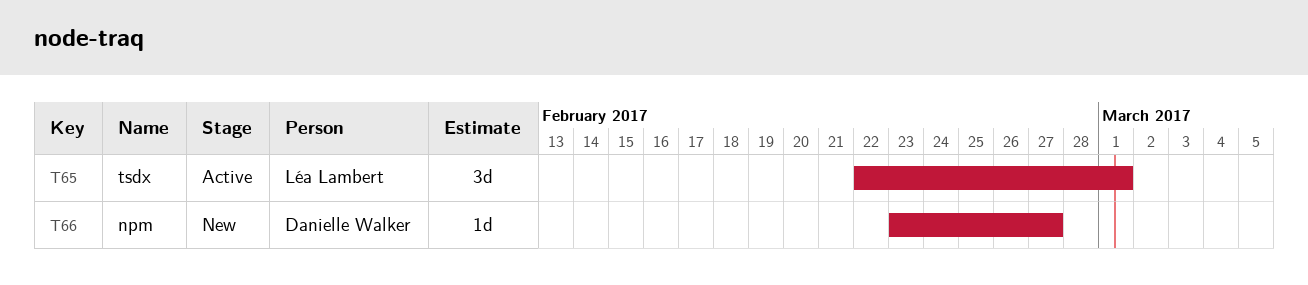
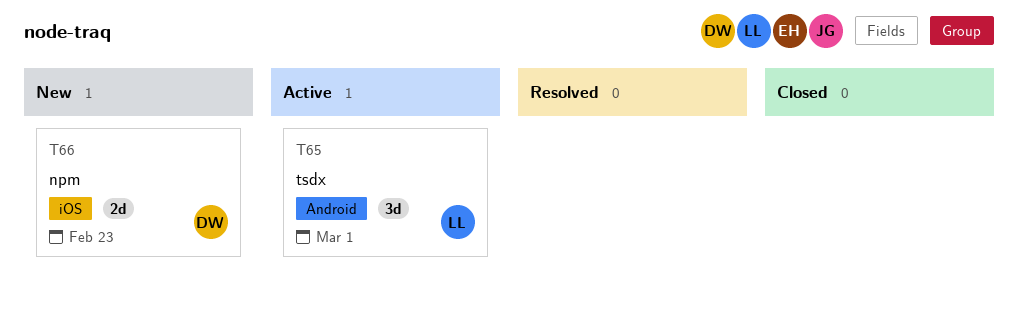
T66, estimate: 1d -> 2d
T66, due: Feb 27 -> Feb 23

